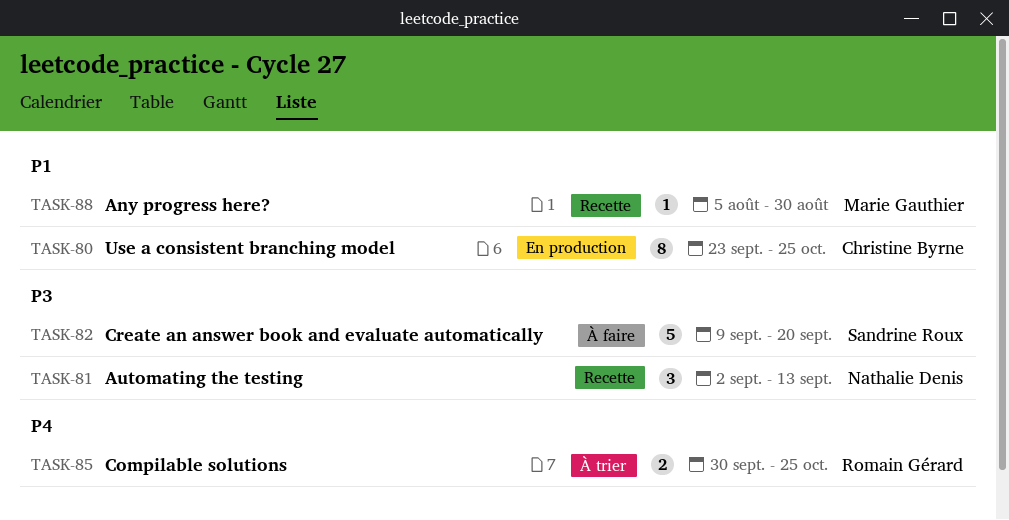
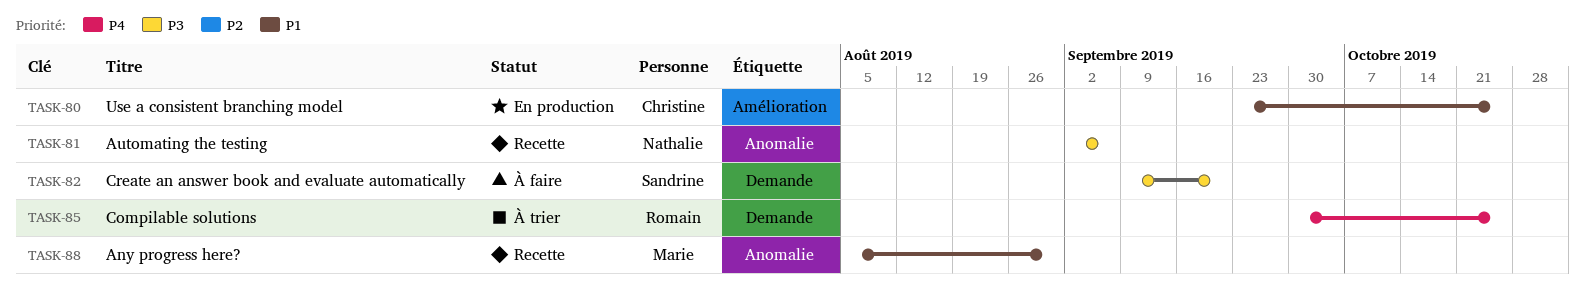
TASK-81, due: Sep 13 -> Sep 6

